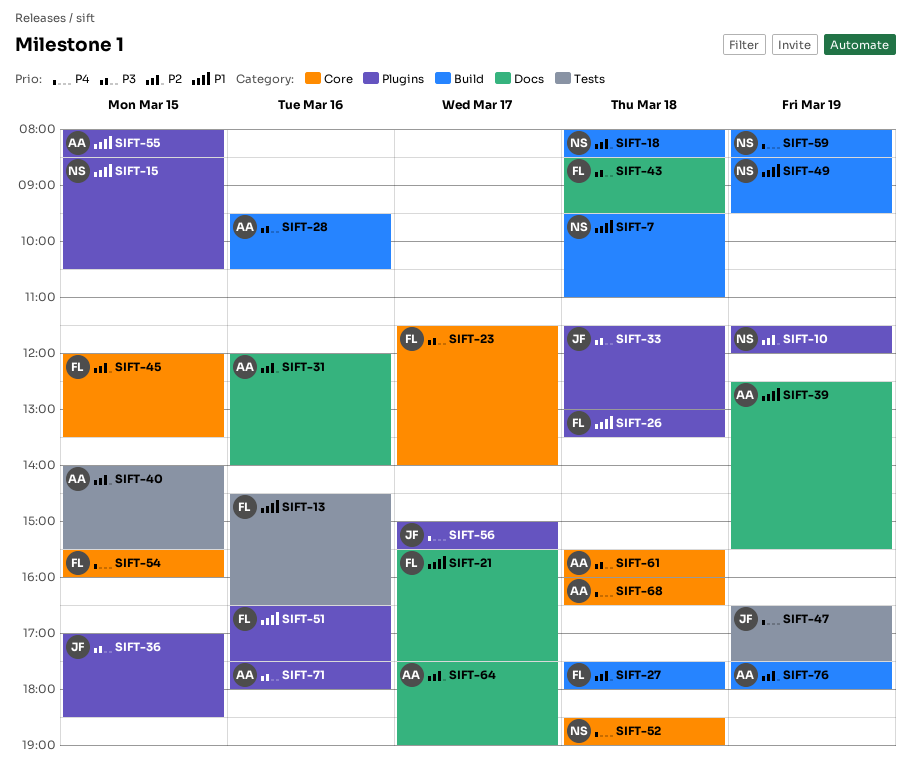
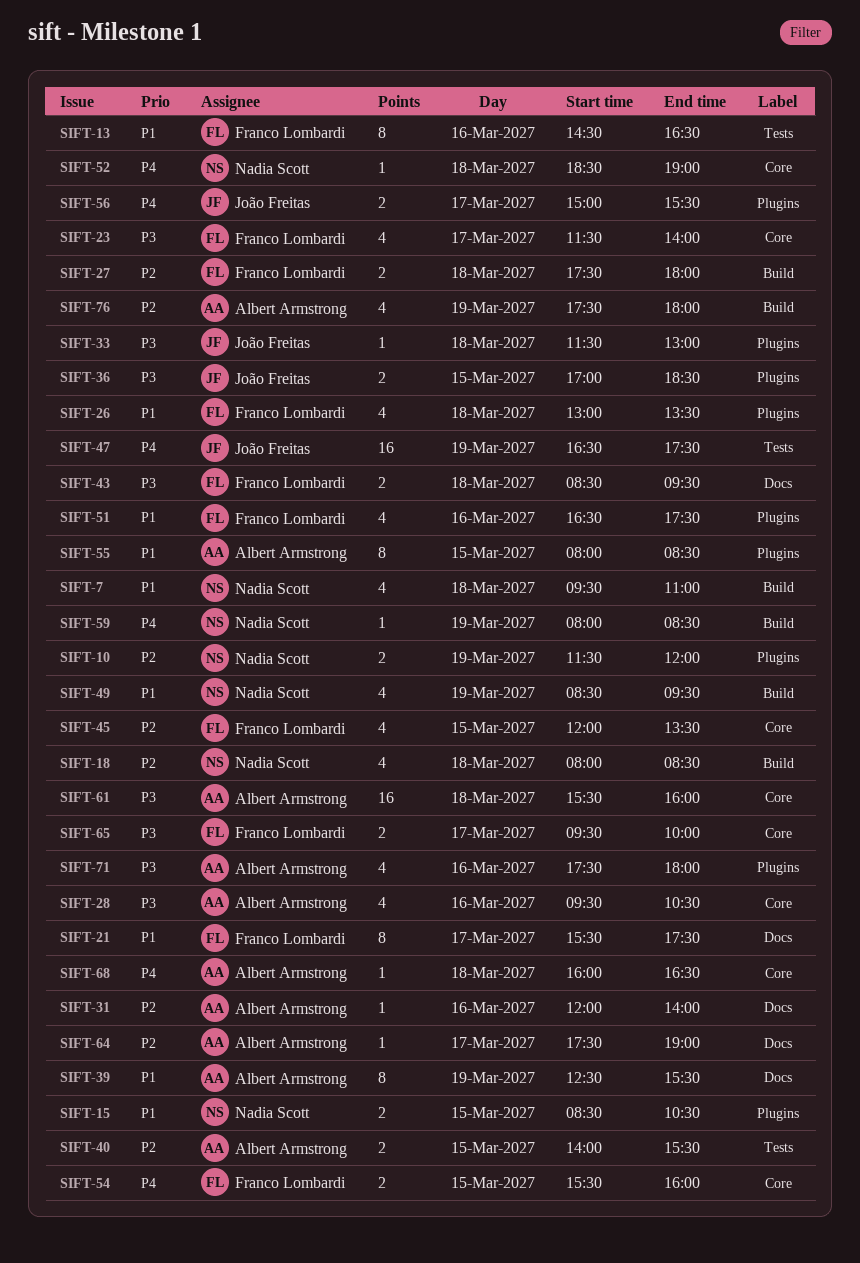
SIFT-28, label: Build -> Core
SIFT-65: none -> present

